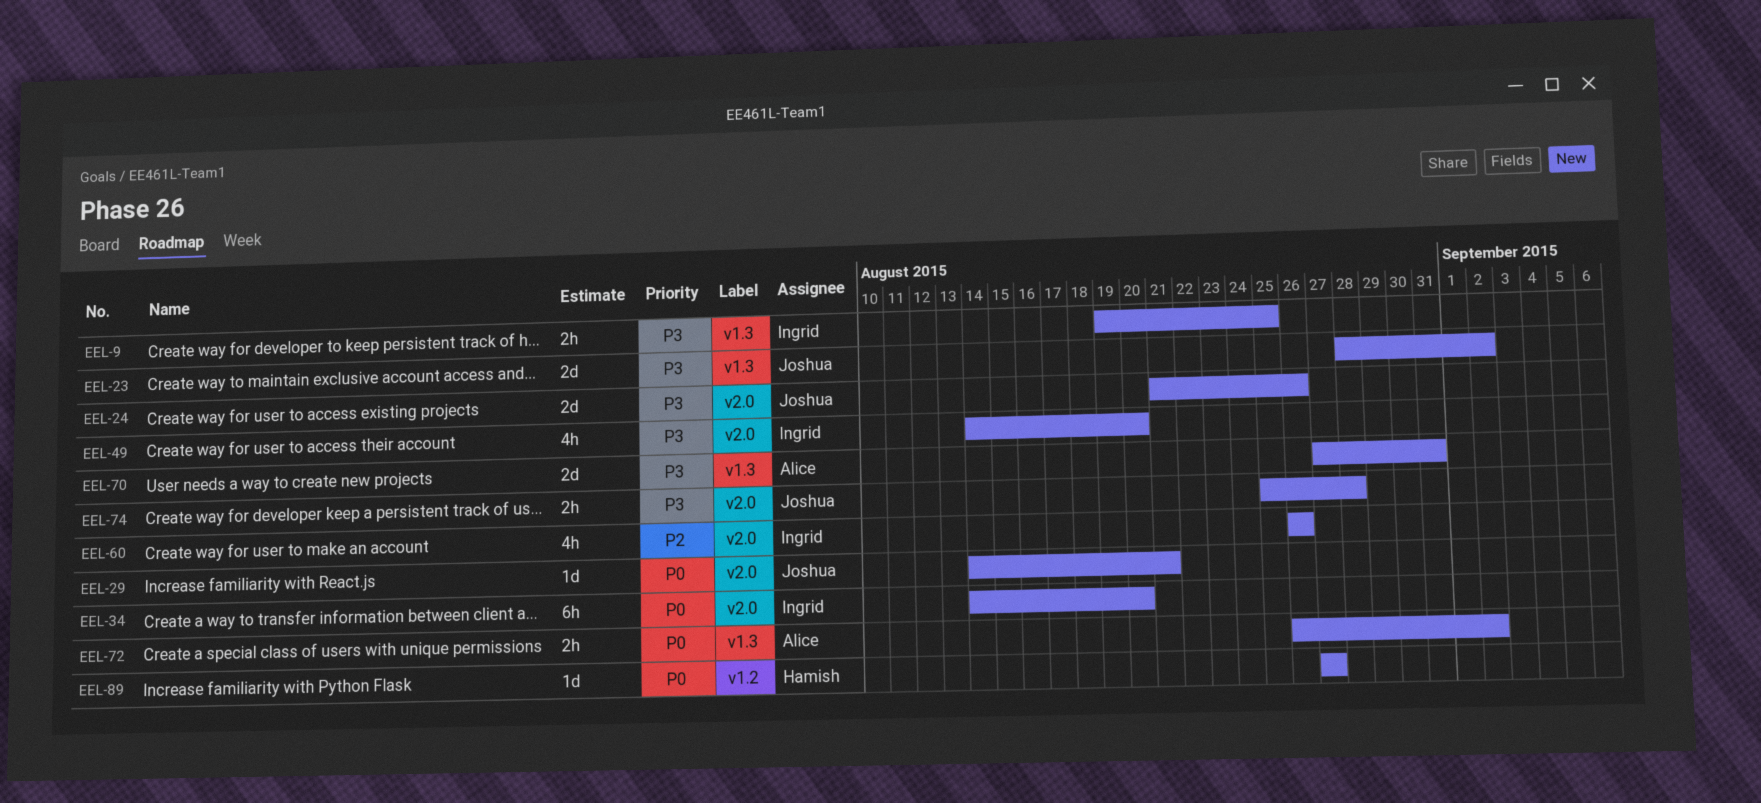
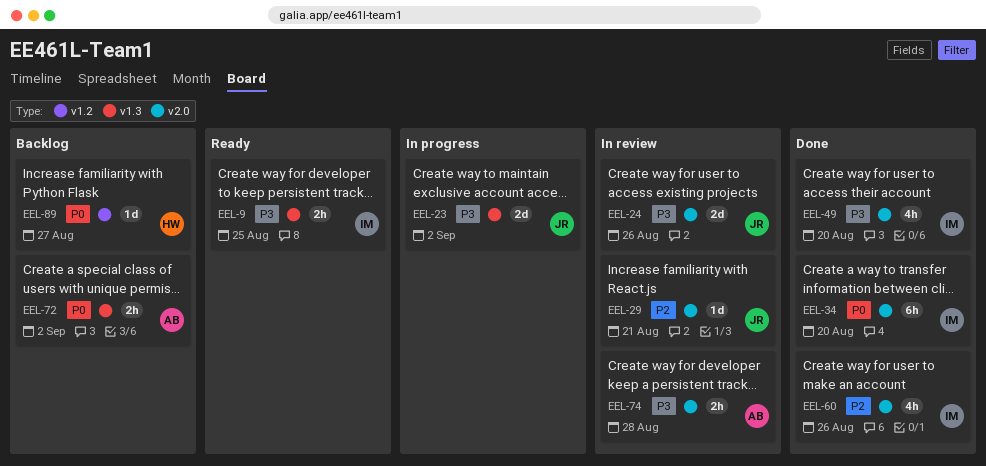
EEL-29, priority: P0 -> P2
EEL-70: present -> none
EEL-74, owner: Joshua -> Alice

